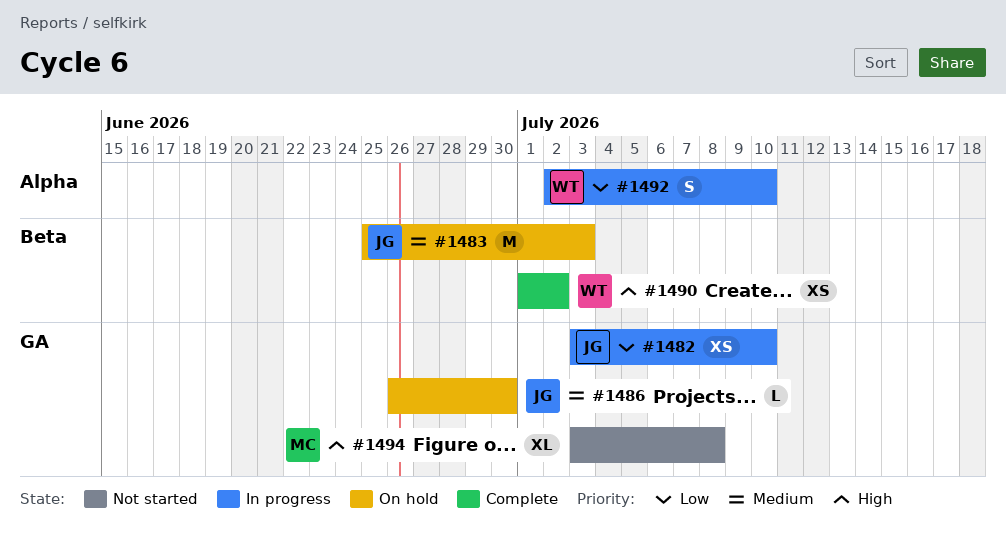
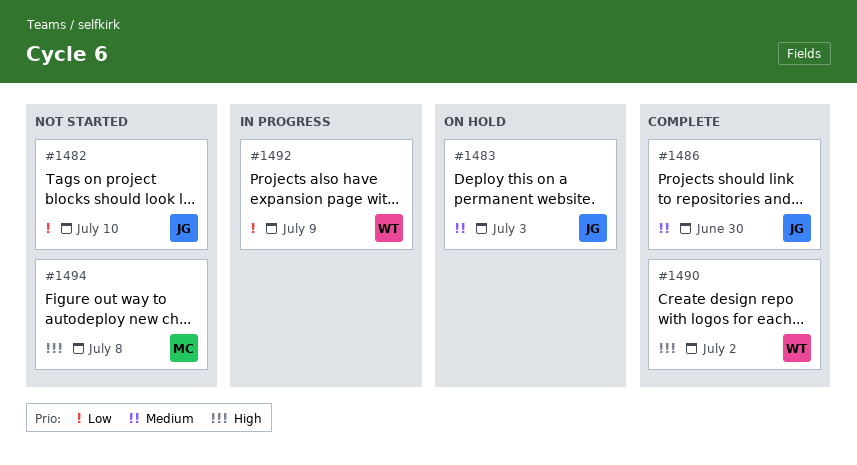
#1482, status: In progress -> Not started
#1486, status: On hold -> Complete
#1492, due: Jul 10 -> Jul 9

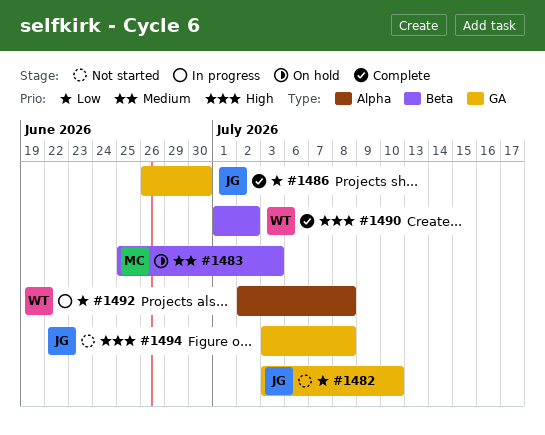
#1483, owner: JG -> MC
#1486, priority: Medium -> Low
#1492, due: Jul 9 -> Jul 8
#1494, owner: MC -> JG

